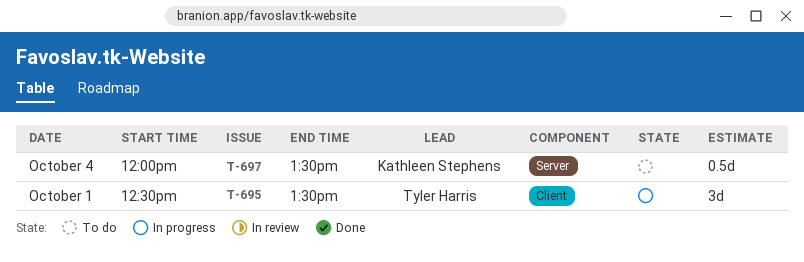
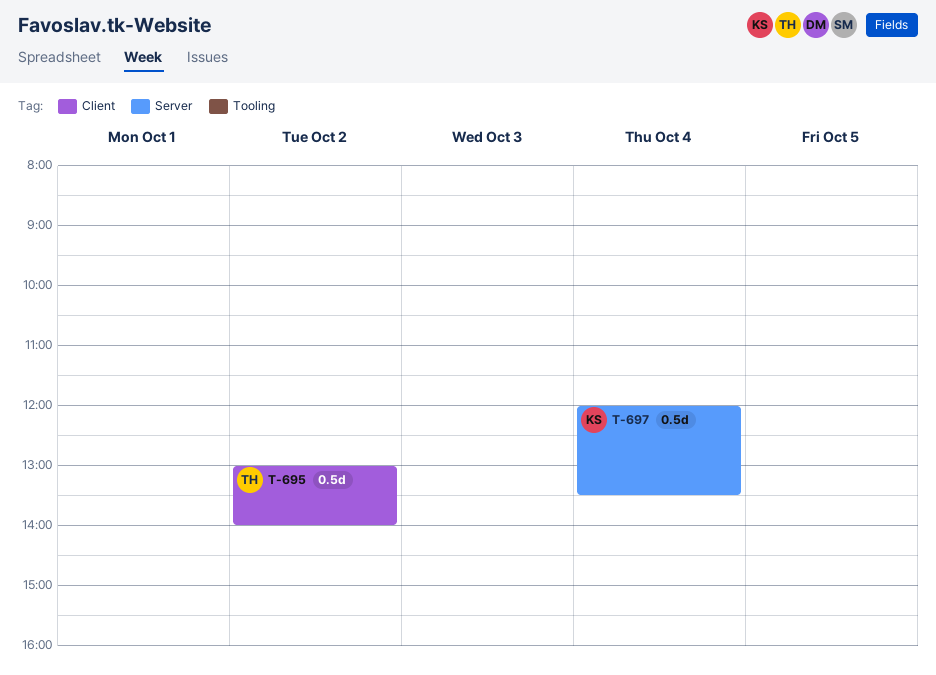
T-695, estimate: 3d -> 0.5d
T-695, day: Oct 1 -> Oct 2
T-695, begins: 12:30 -> 13:00
T-695, ends: 13:30 -> 14:00

